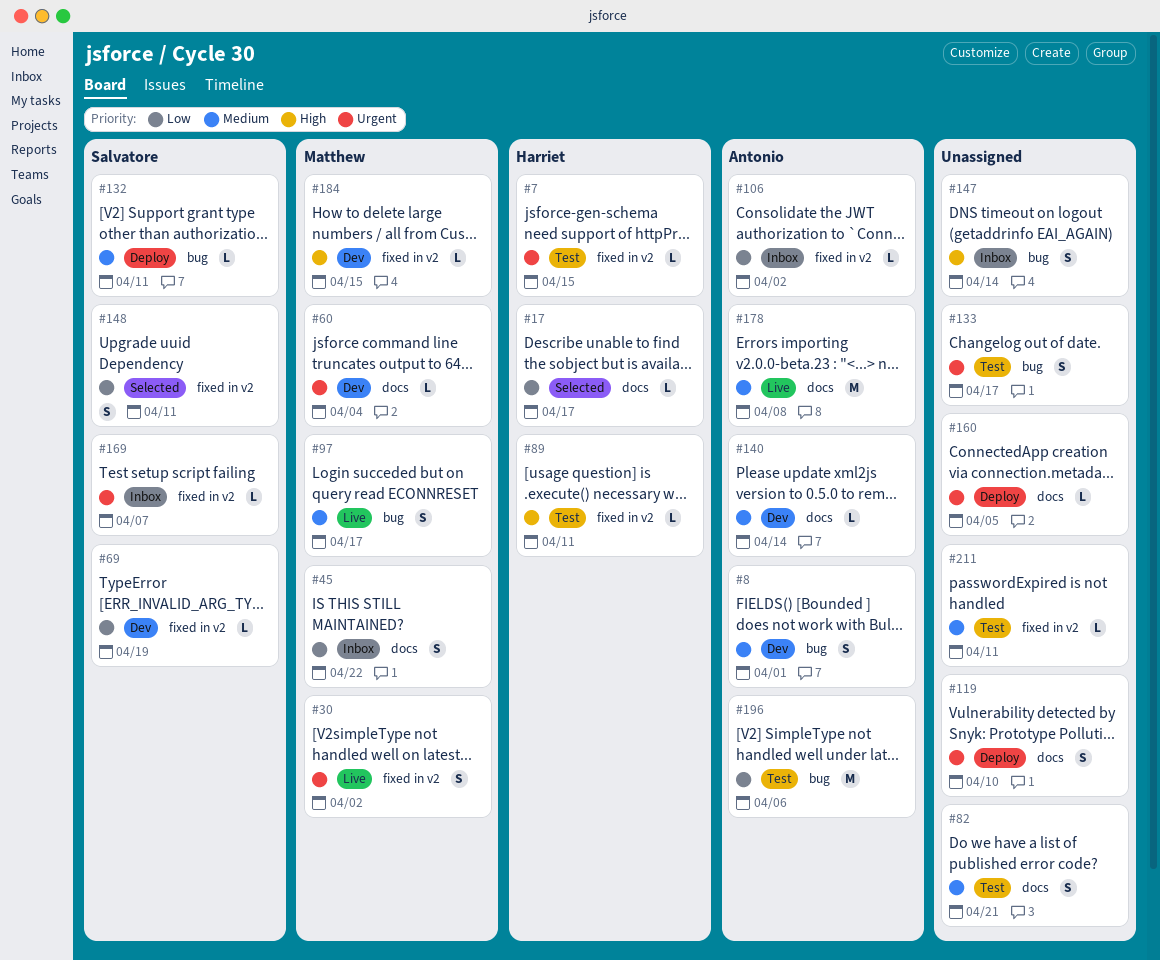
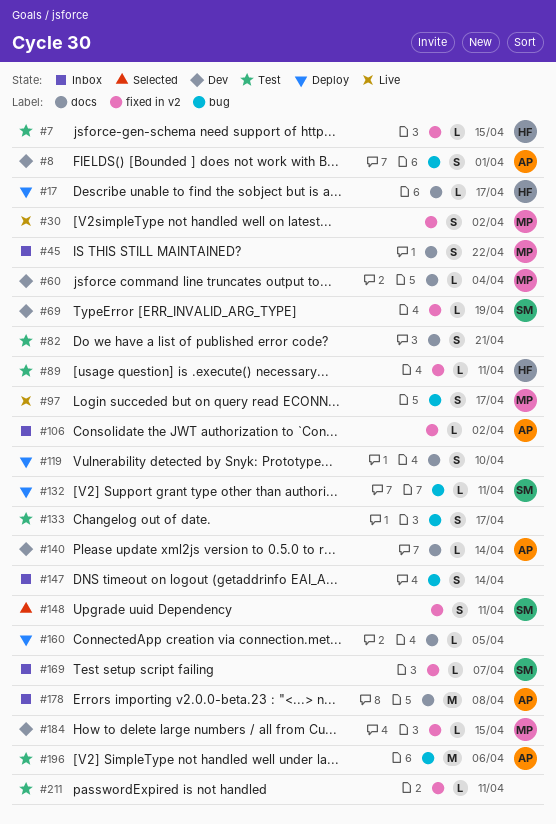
#17, status: Selected -> Deploy
#178, status: Live -> Inbox

